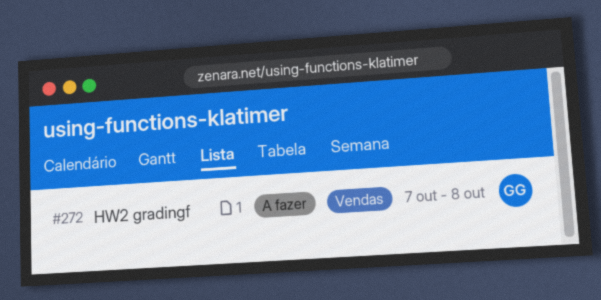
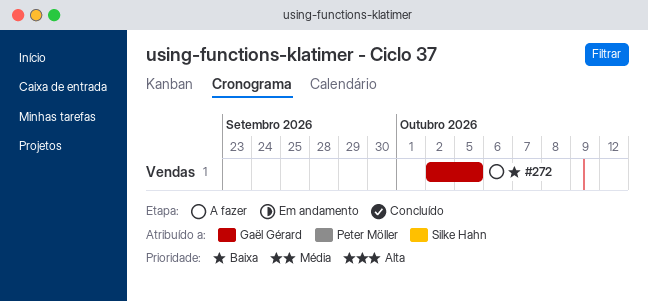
#272, start: Oct 7 -> Oct 2
#272, due: Oct 8 -> Oct 5

